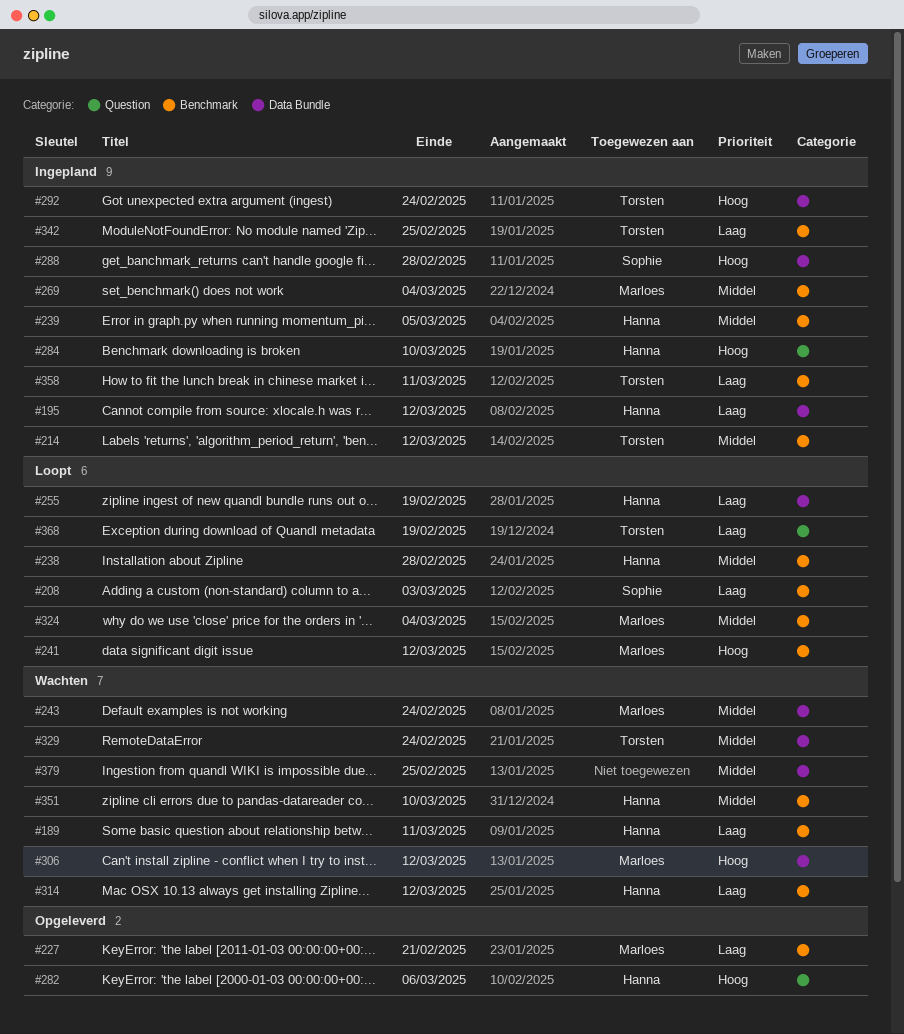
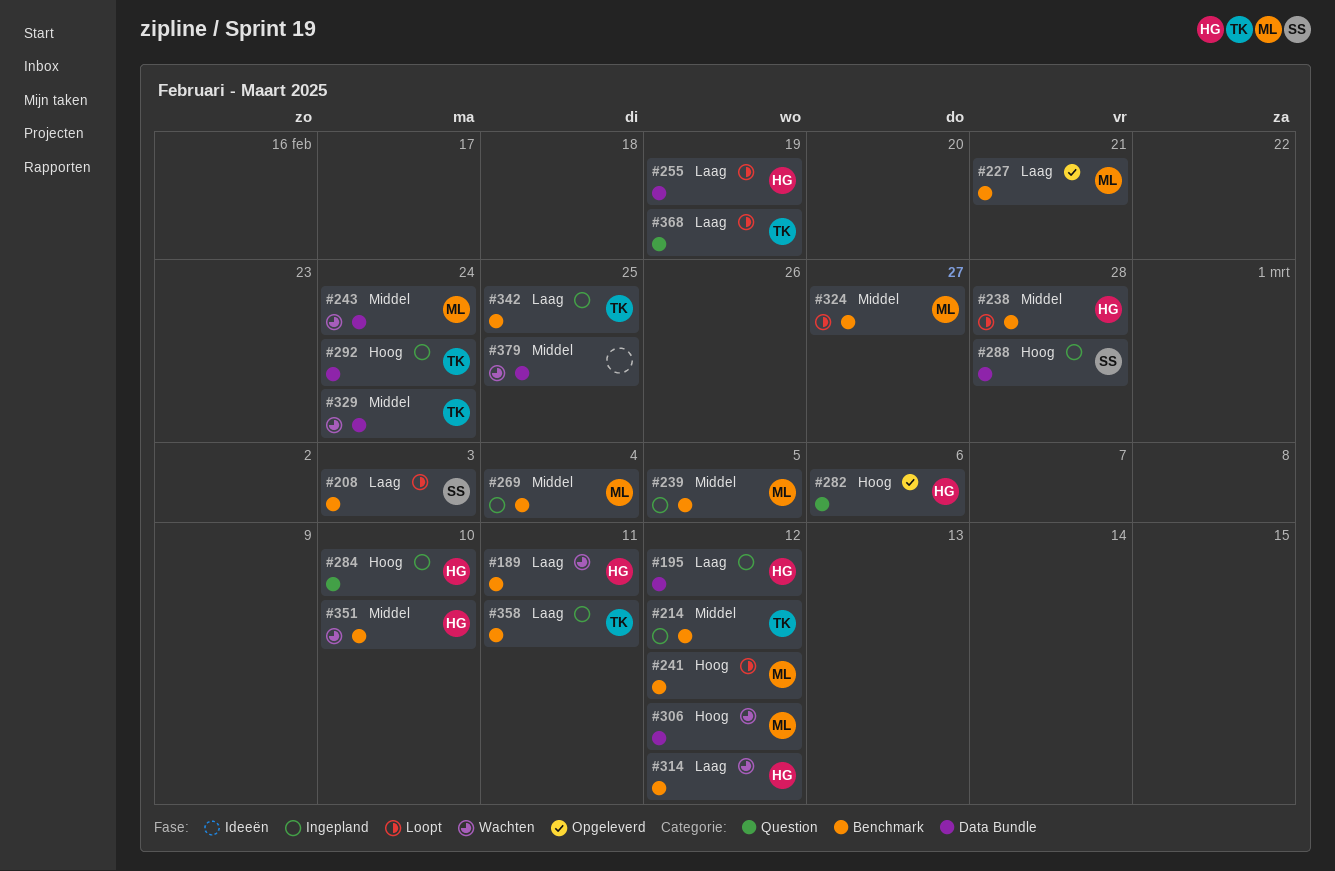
#239, owner: Hanna -> Marloes
#324, due: Mar 4 -> Feb 27

